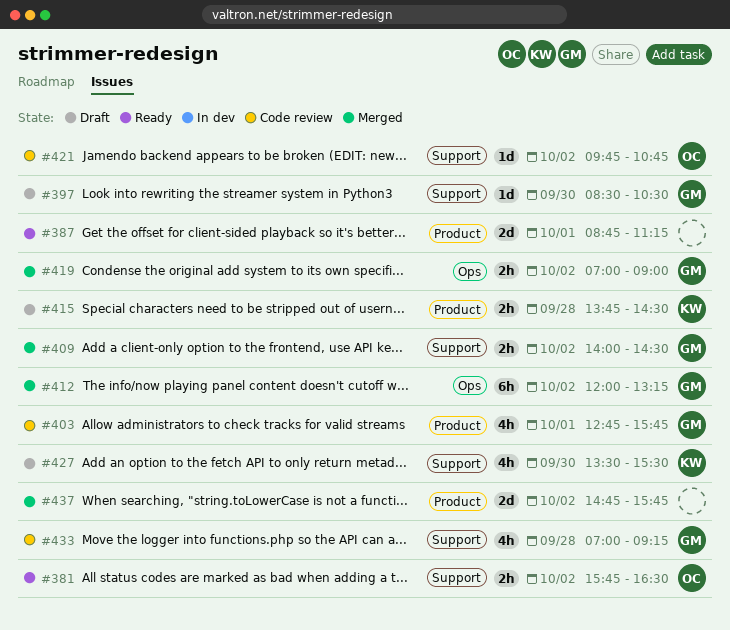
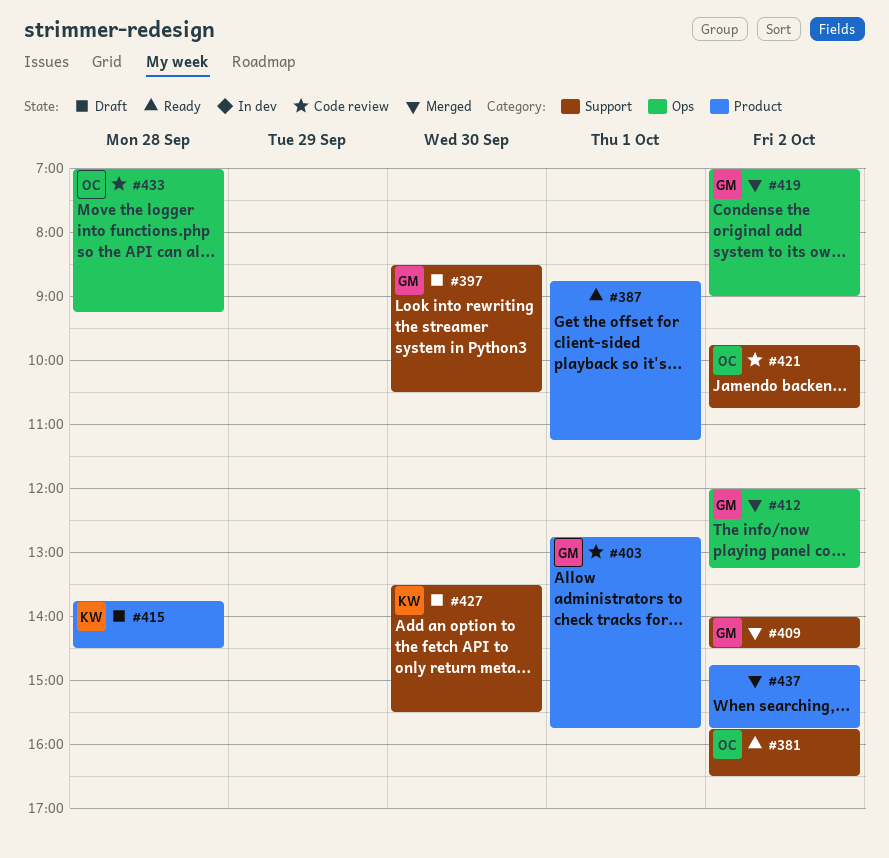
#433, owner: GM -> OC
#433, label: Support -> Ops

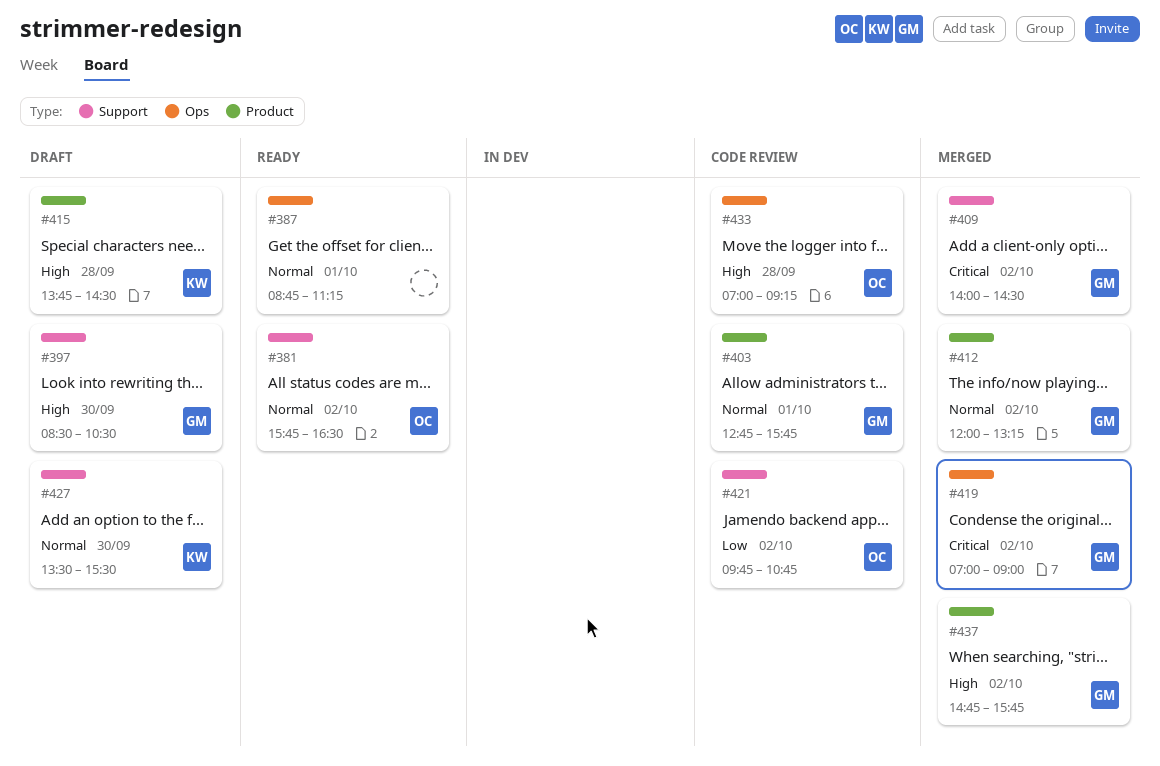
#387, label: Product -> Ops
#412, label: Ops -> Product
#437, owner: none -> GM

